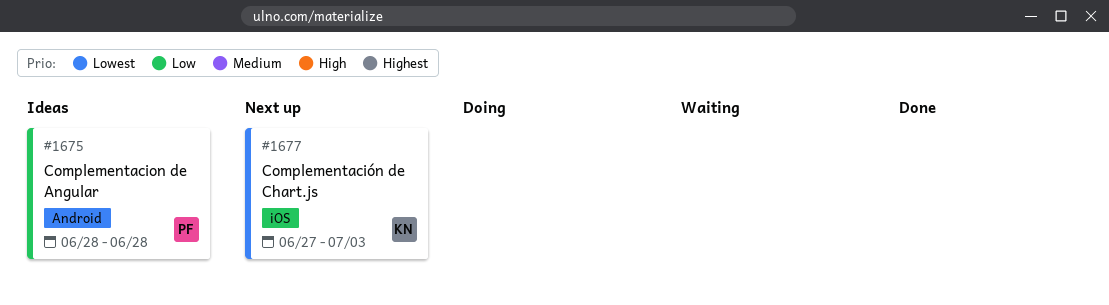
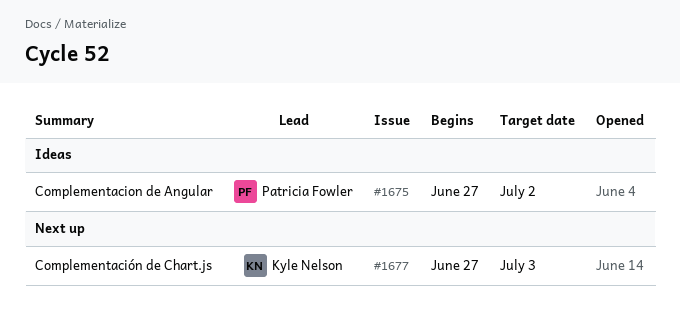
#1675, start: Jun 28 -> Jun 27
#1675, due: Jun 28 -> Jul 2

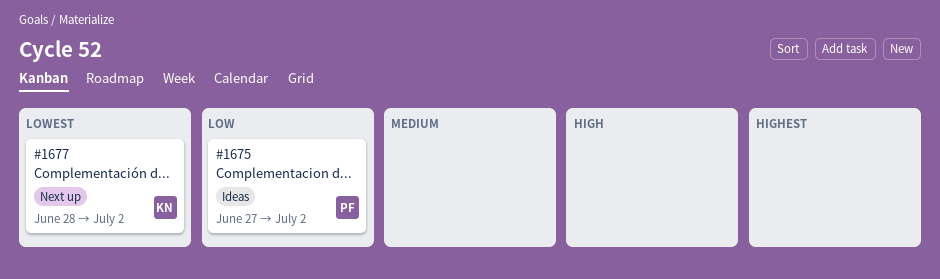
#1677, start: Jun 27 -> Jun 28
#1677, due: Jul 3 -> Jul 2

